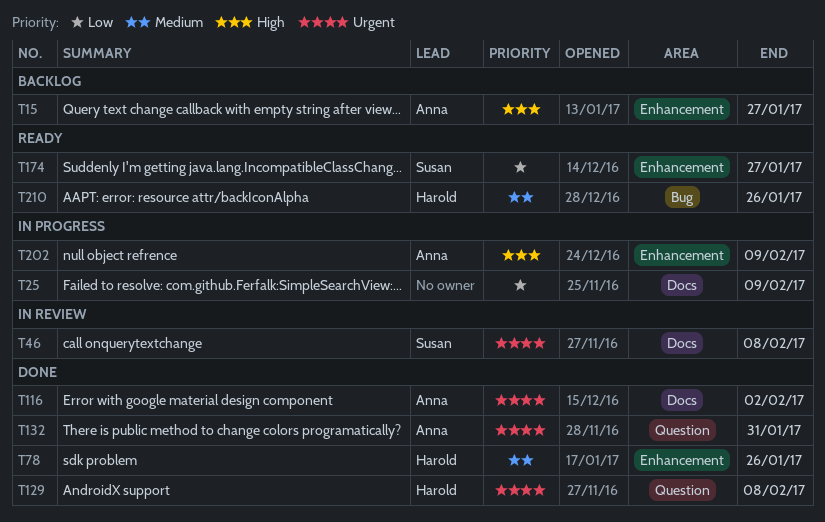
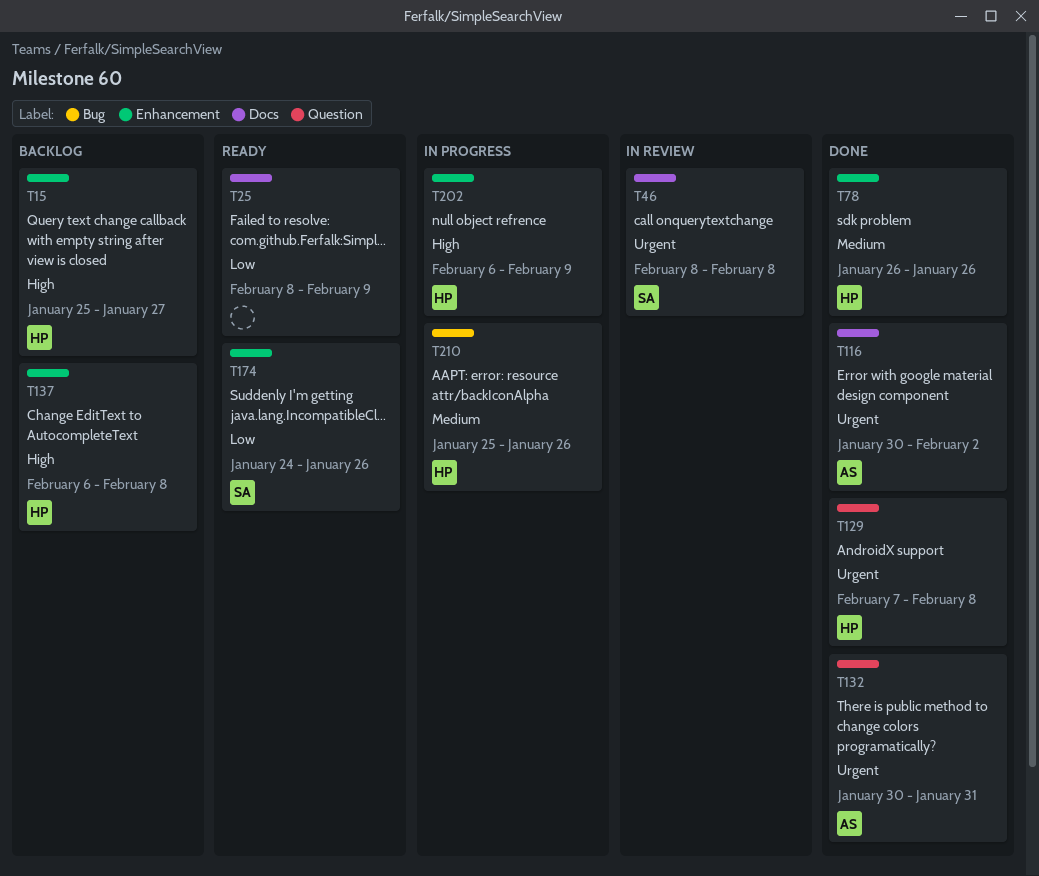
T15, owner: Anna -> Harold
T25, status: In progress -> Ready
T137: none -> present
T174, due: Jan 27 -> Jan 26
T202, owner: Anna -> Harold
T210, status: Ready -> In progress

